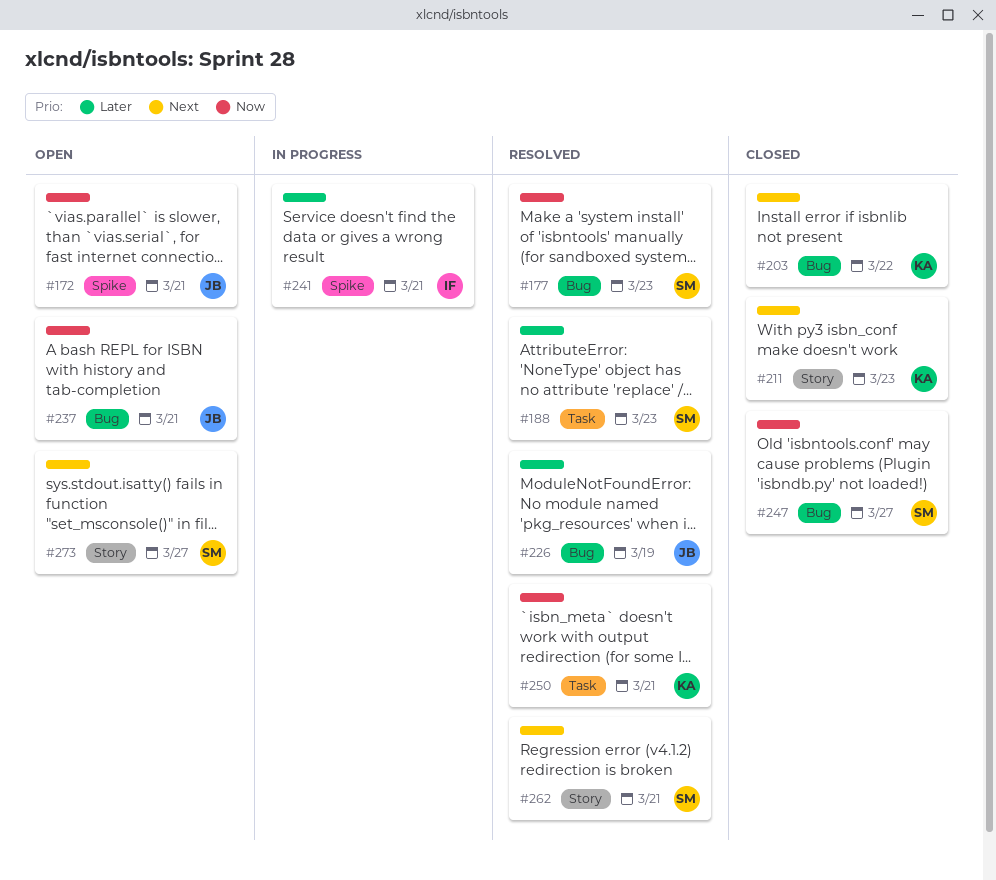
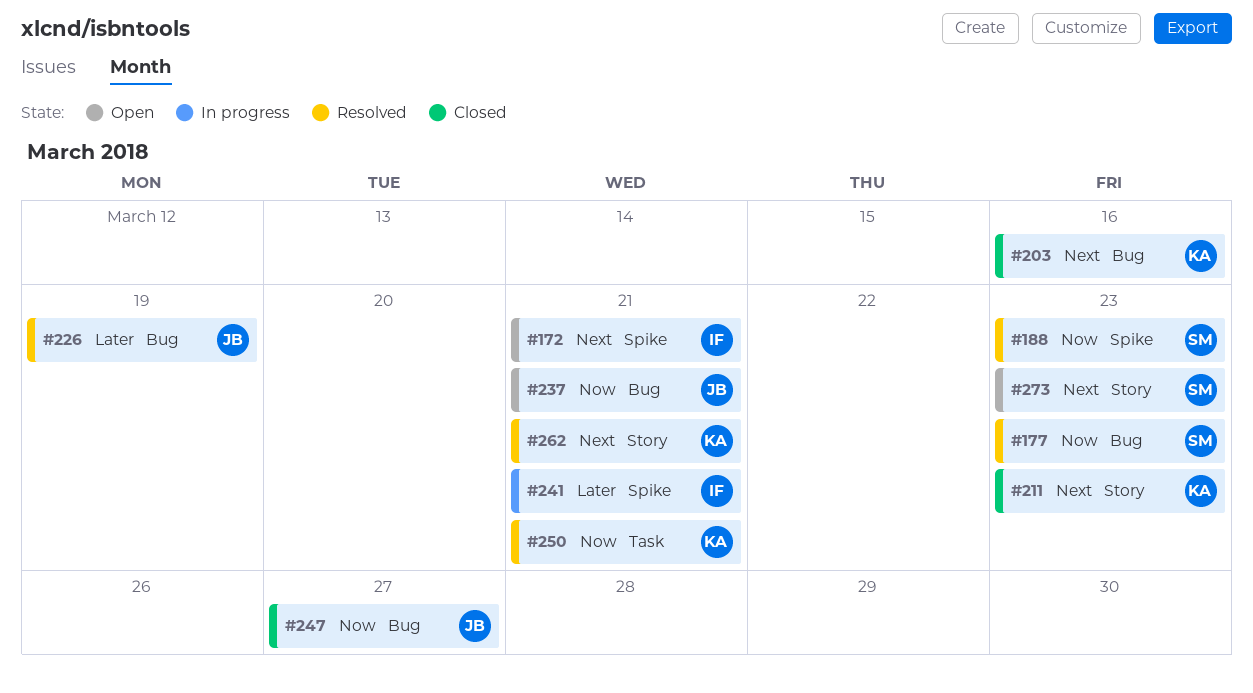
#172, owner: JB -> IF
#172, priority: Now -> Next
#188, priority: Later -> Now
#188, label: Task -> Spike
#203, due: Mar 22 -> Mar 16
#247, owner: SM -> JB
#262, owner: SM -> KA
#273, due: Mar 27 -> Mar 23

